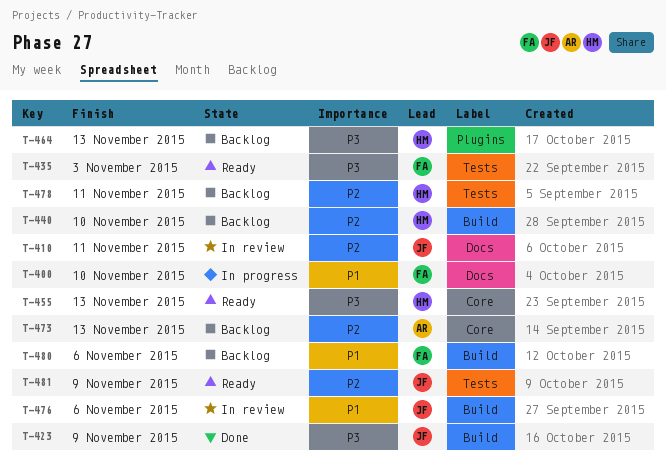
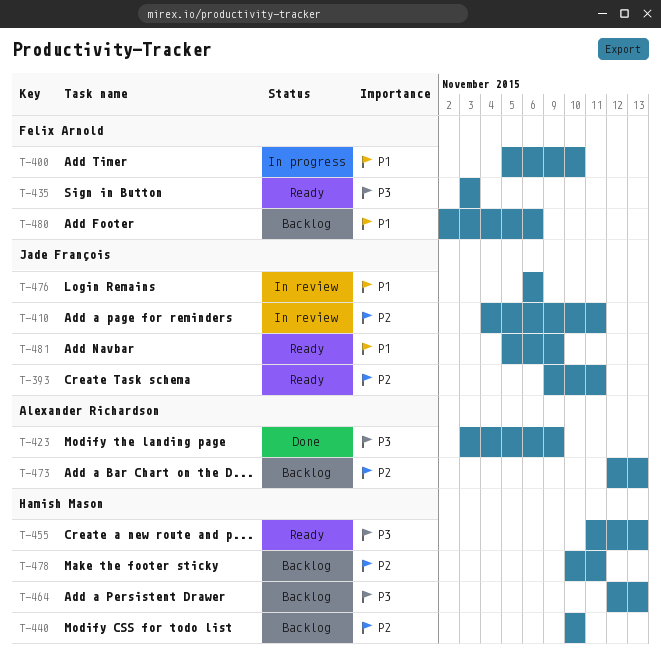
T-393: none -> present
T-423, owner: Jade François -> Alexander Richardson
T-481, priority: P2 -> P1

